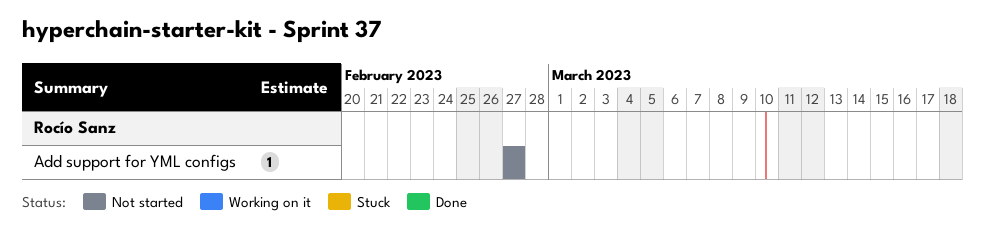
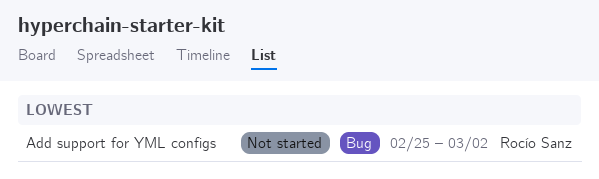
Add support for YML configs, start: Feb 27 -> Feb 25
Add support for YML configs, due: Feb 27 -> Mar 2

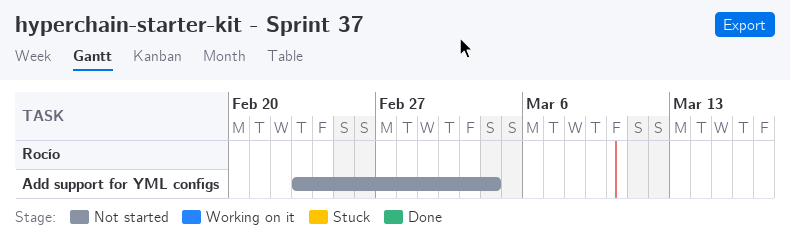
Add support for YML configs, start: Feb 25 -> Feb 23
Add support for YML configs, due: Mar 2 -> Mar 4

